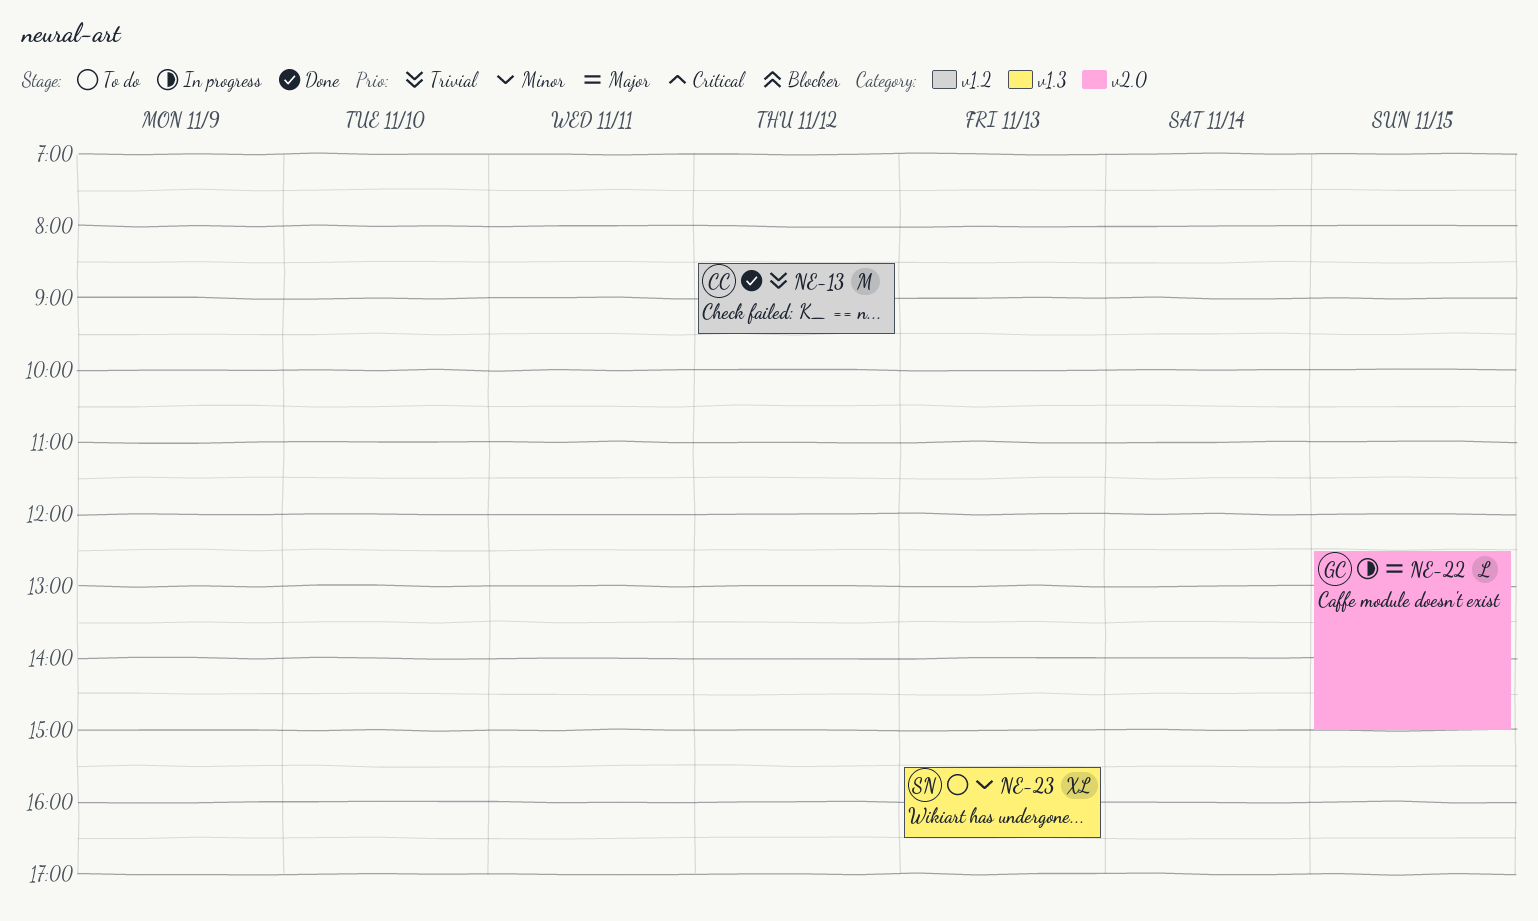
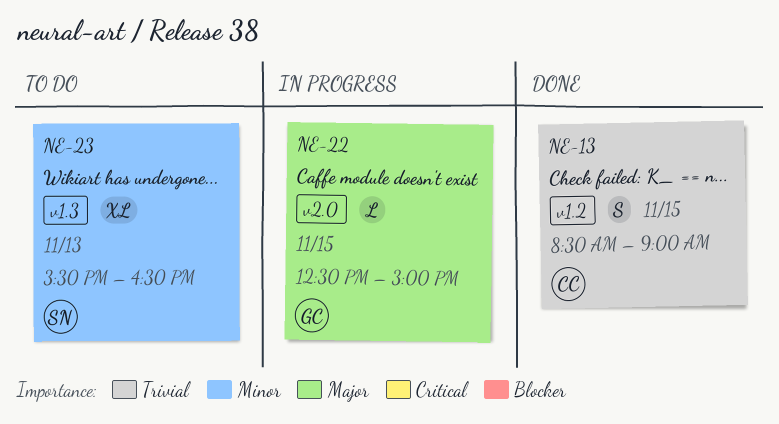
NE-13, estimate: M -> S
NE-13, day: Nov 12 -> Nov 15
NE-13, ends: 09:30 -> 09:00

